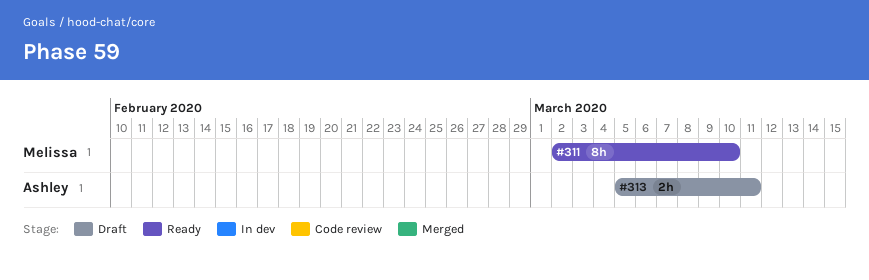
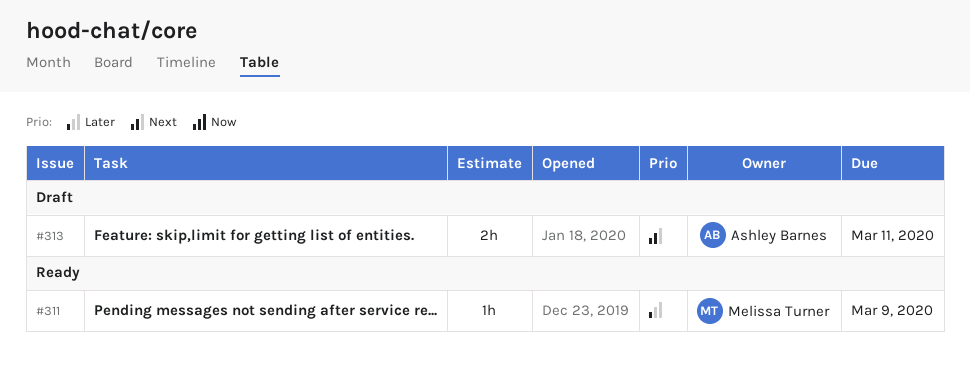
#311, estimate: 8h -> 1h
#311, due: Mar 10 -> Mar 9

